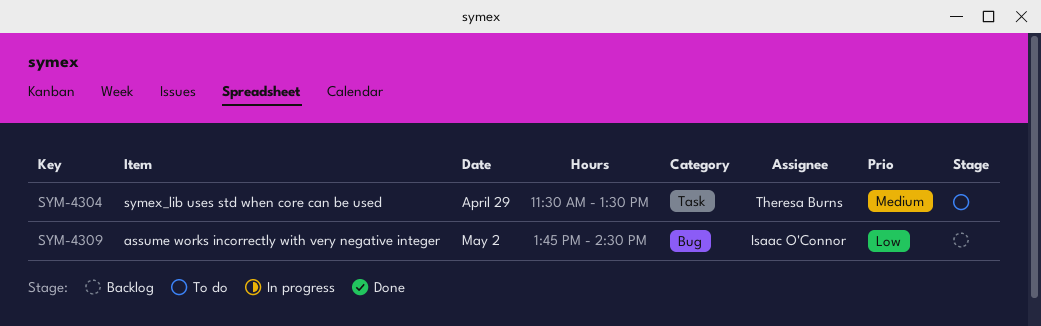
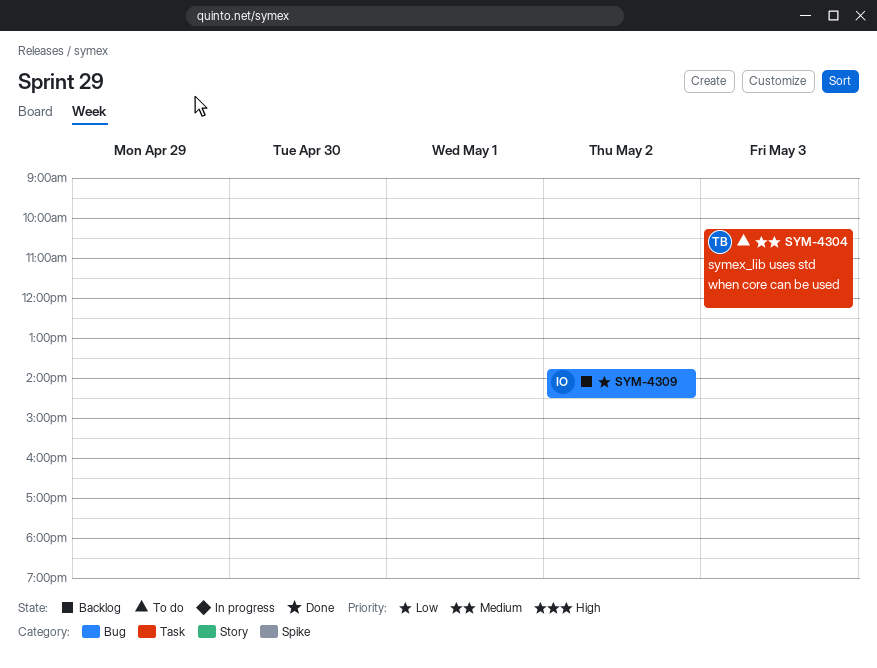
SYM-4304, day: Apr 29 -> May 3
SYM-4304, begins: 11:30 -> 10:15
SYM-4304, ends: 13:30 -> 12:15

